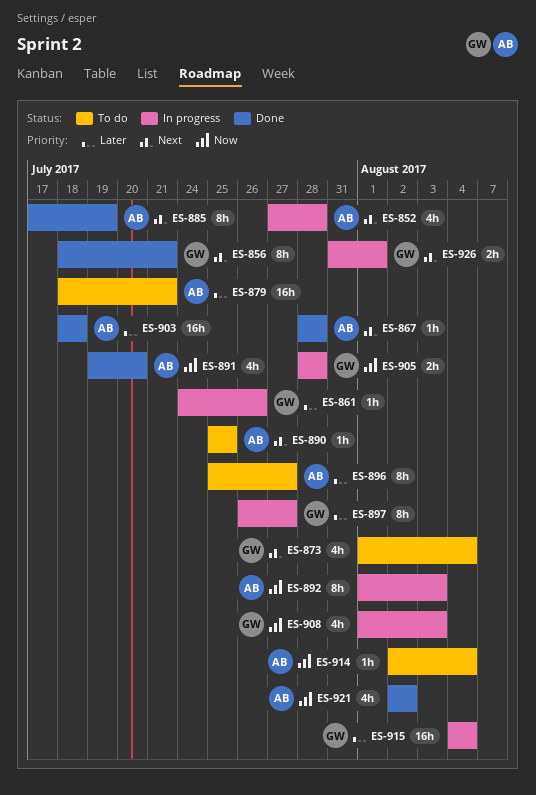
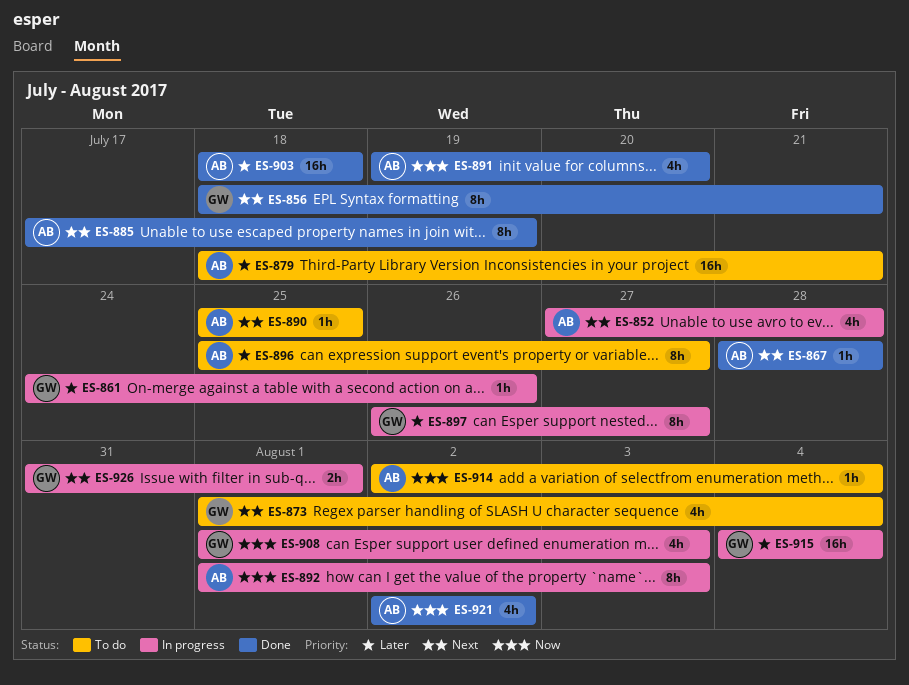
ES-905: present -> none

